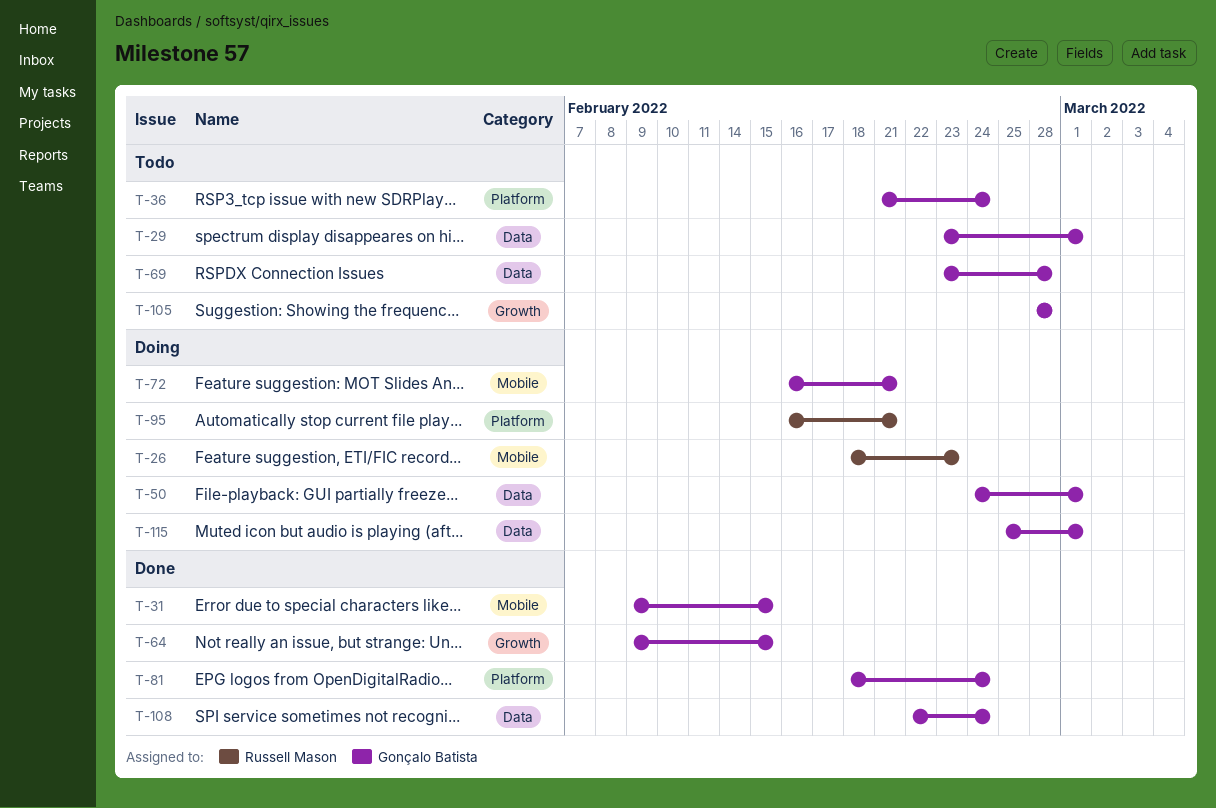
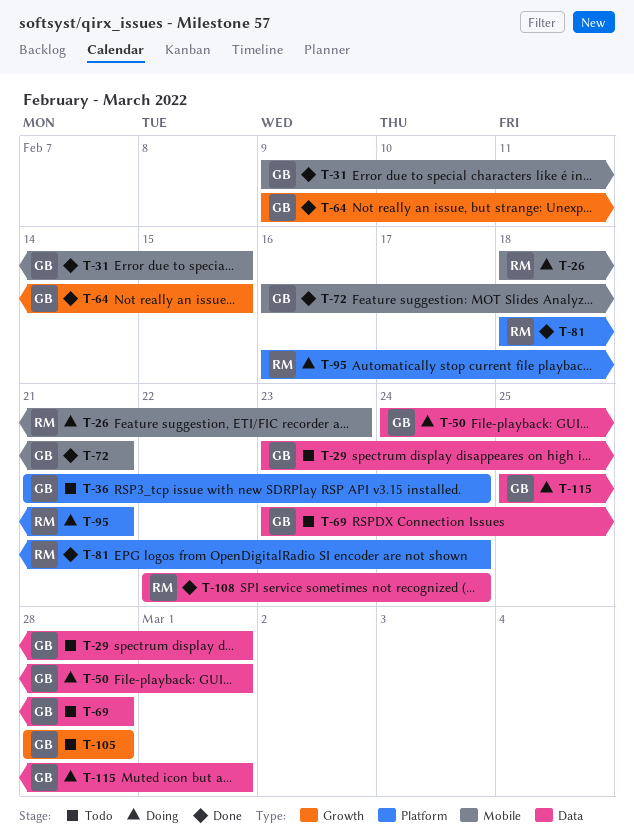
T-72, status: Doing -> Done
T-81, owner: Gonçalo Batista -> Russell Mason
T-108, owner: Gonçalo Batista -> Russell Mason

